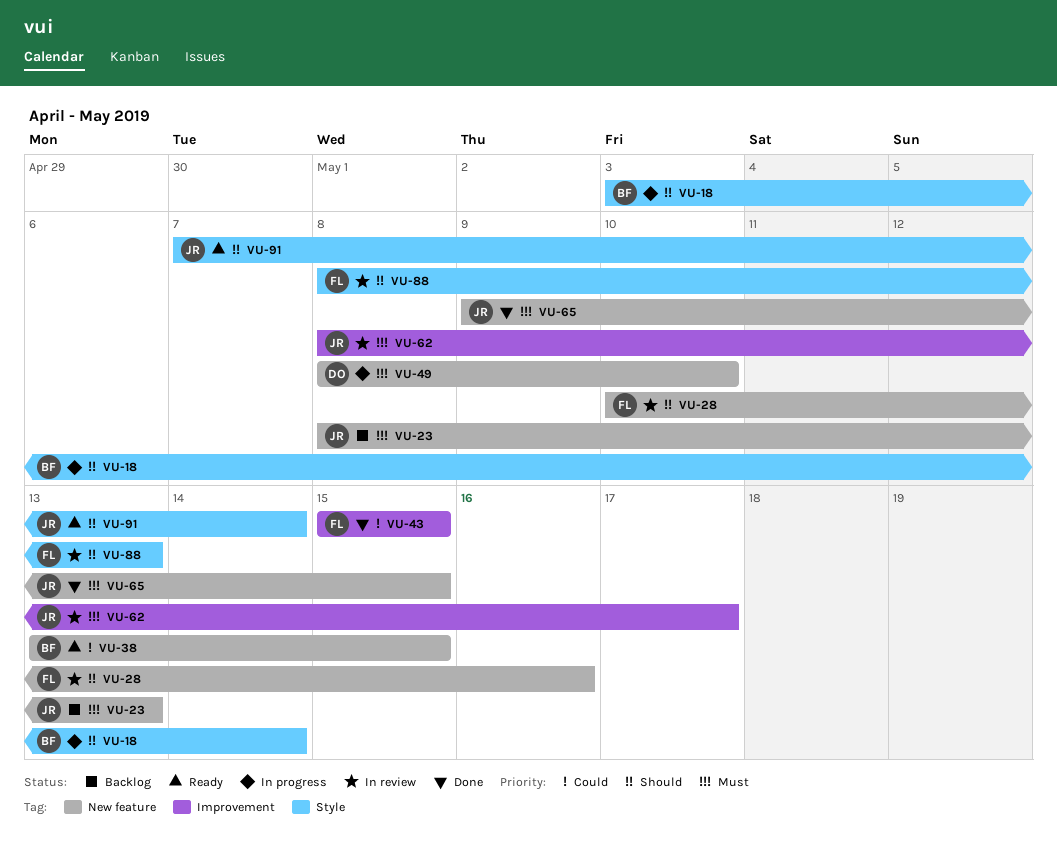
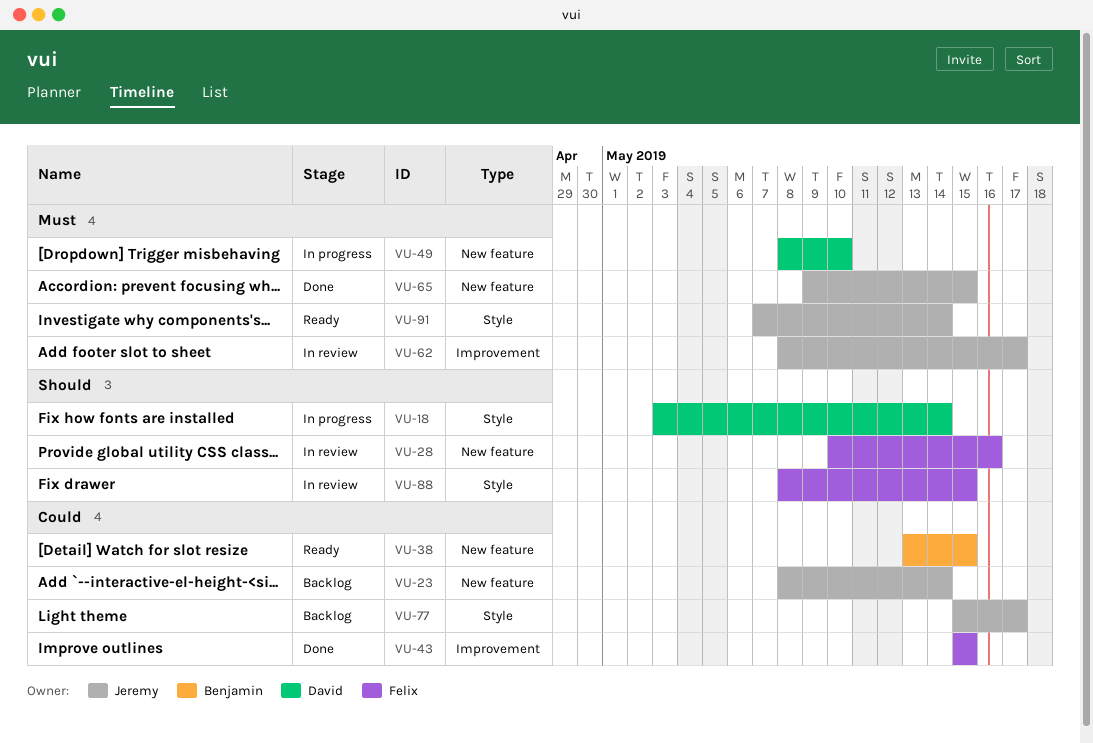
VU-18, owner: Benjamin -> David
VU-23, priority: Must -> Could
VU-23, due: May 13 -> May 14
VU-77: none -> present
VU-88, due: May 13 -> May 15
VU-91, priority: Should -> Must

